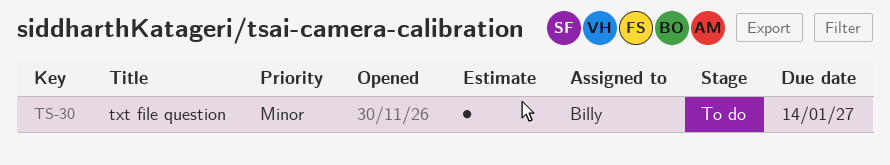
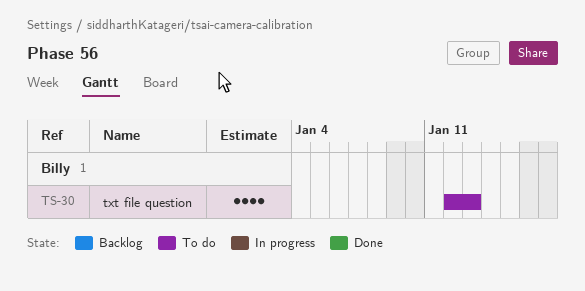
TS-30, estimate: 1 -> 4
TS-30, due: Jan 14 -> Jan 13

